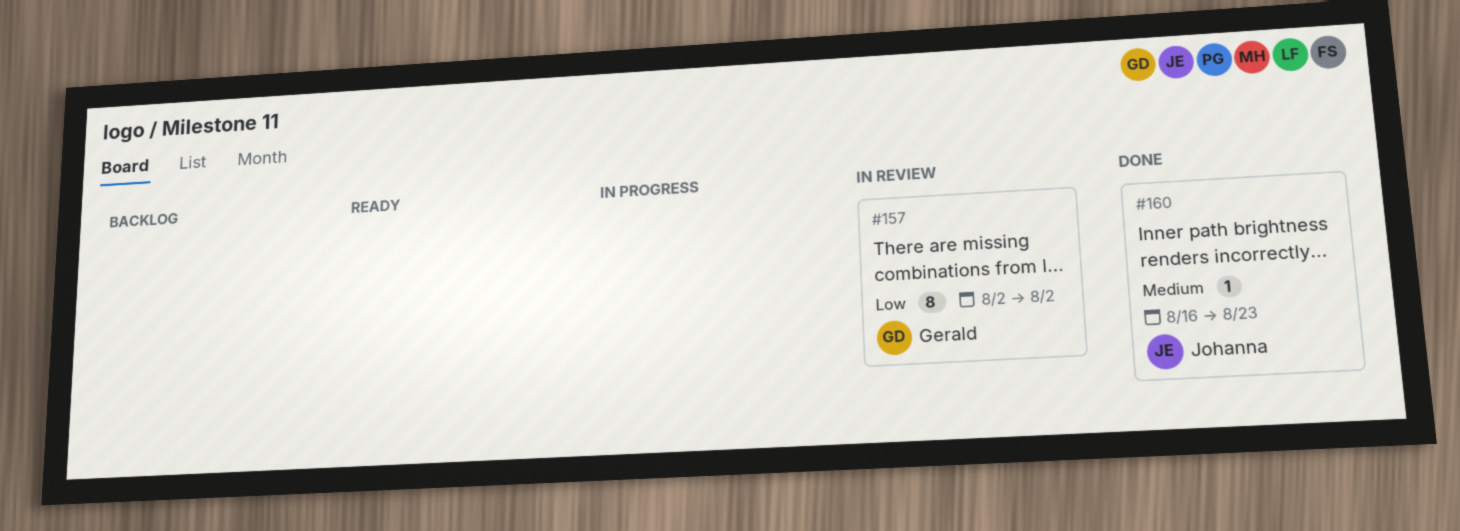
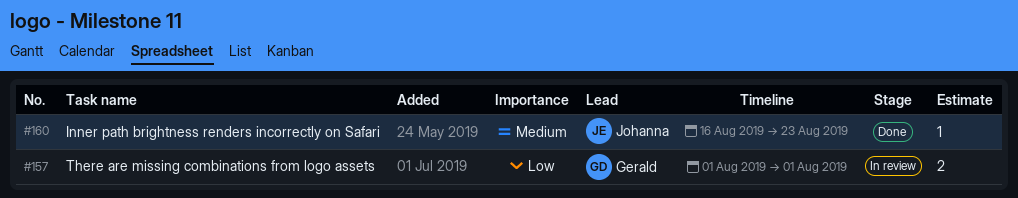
#157, estimate: 8 -> 2
#157, start: Aug 2 -> Aug 1
#157, due: Aug 2 -> Aug 1

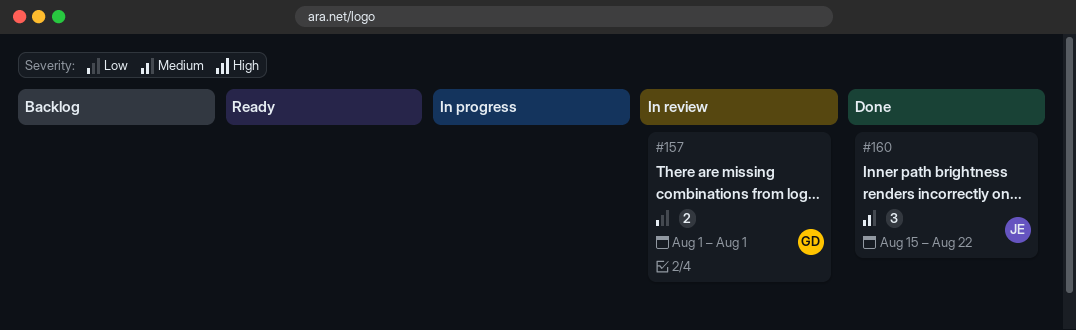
#160, estimate: 1 -> 3
#160, start: Aug 16 -> Aug 15
#160, due: Aug 23 -> Aug 22

